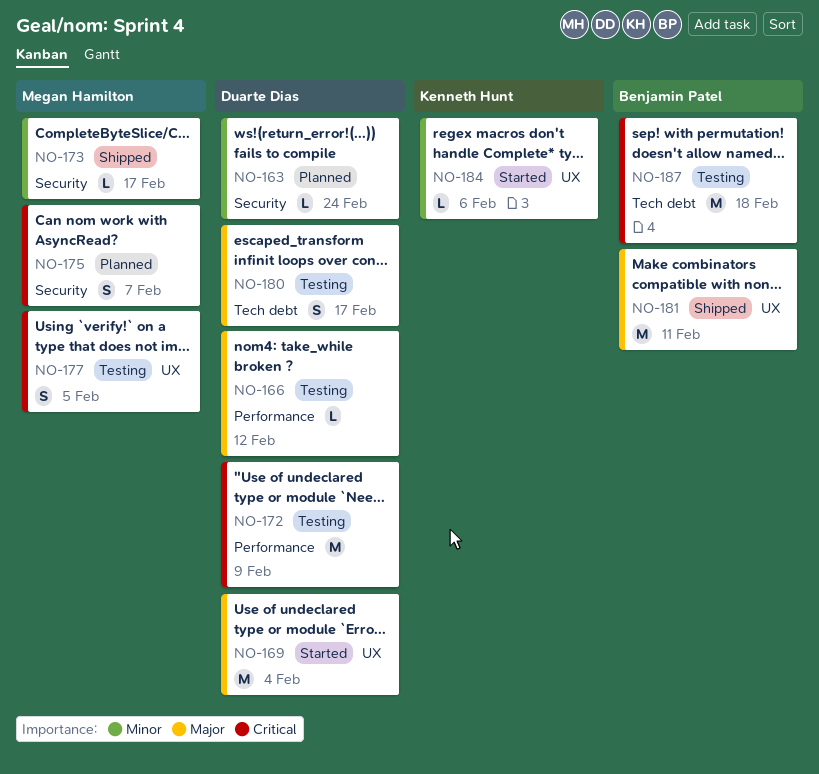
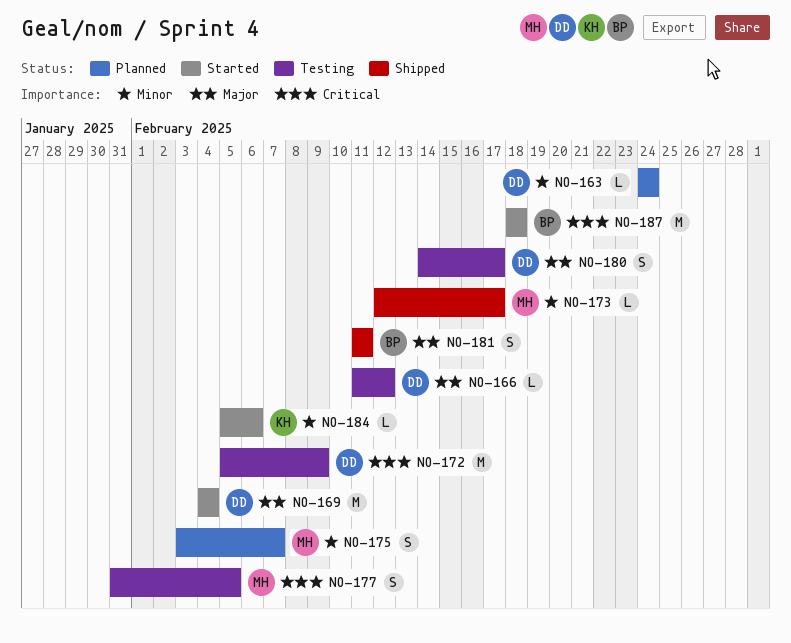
NO-175, priority: Critical -> Minor
NO-181, estimate: M -> S
NO-187, status: Testing -> Started

